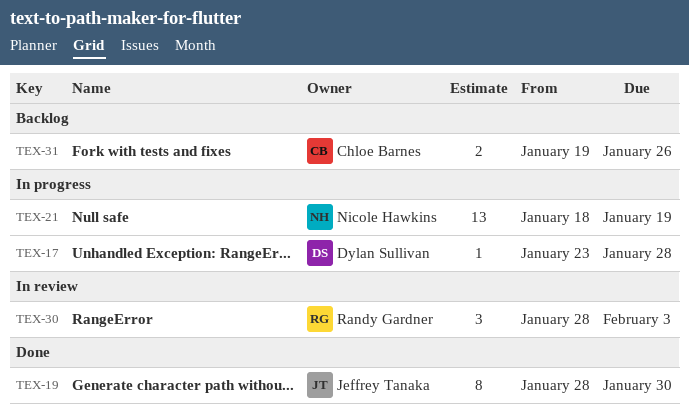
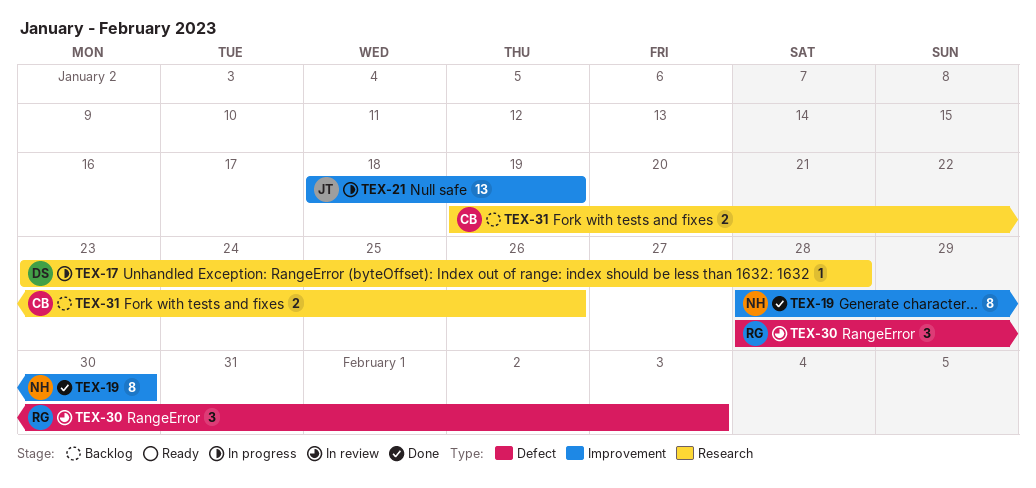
TEX-19, owner: Jeffrey Tanaka -> Nicole Hawkins
TEX-21, owner: Nicole Hawkins -> Jeffrey Tanaka

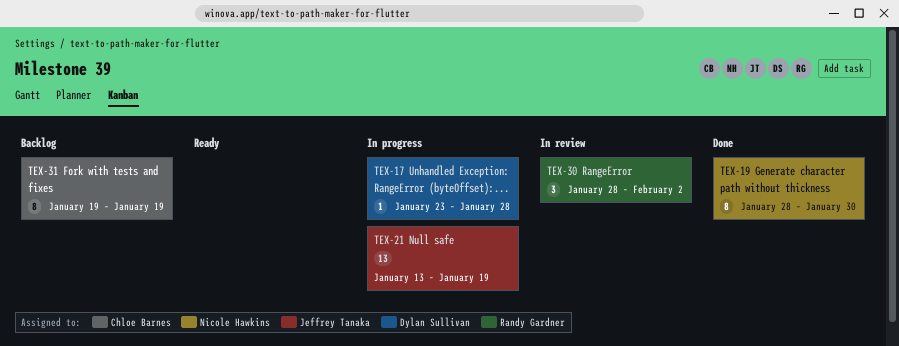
TEX-21, start: Jan 18 -> Jan 13
TEX-30, due: Feb 3 -> Feb 2
TEX-31, estimate: 2 -> 8
TEX-31, due: Jan 26 -> Jan 19

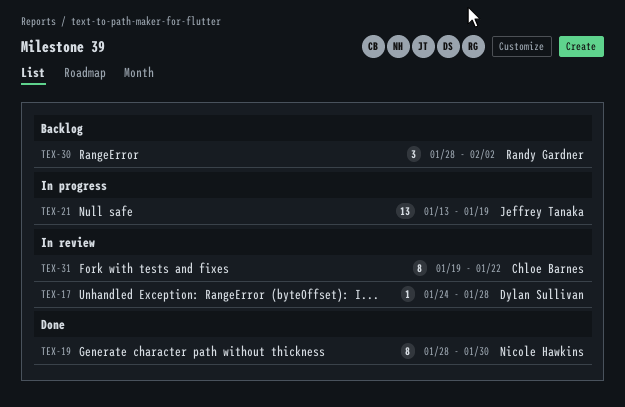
TEX-17, status: In progress -> In review
TEX-17, start: Jan 23 -> Jan 24
TEX-30, status: In review -> Backlog
TEX-31, status: Backlog -> In review
TEX-31, due: Jan 19 -> Jan 22

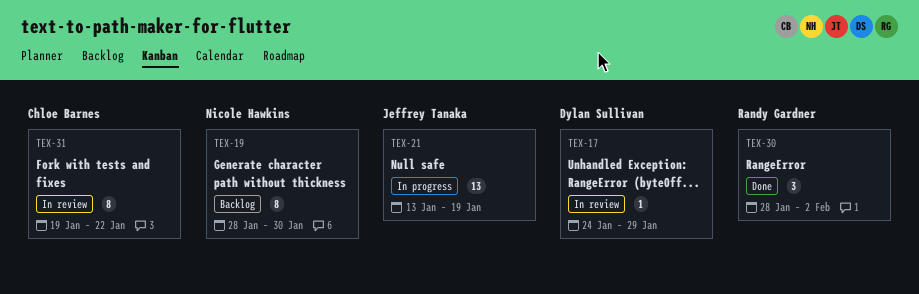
TEX-17, due: Jan 28 -> Jan 29
TEX-19, status: Done -> Backlog
TEX-30, status: Backlog -> Done

